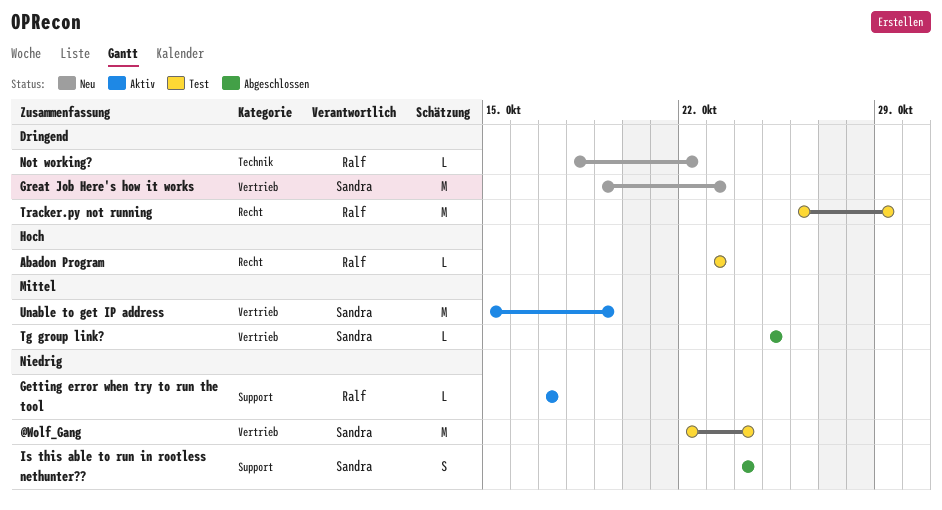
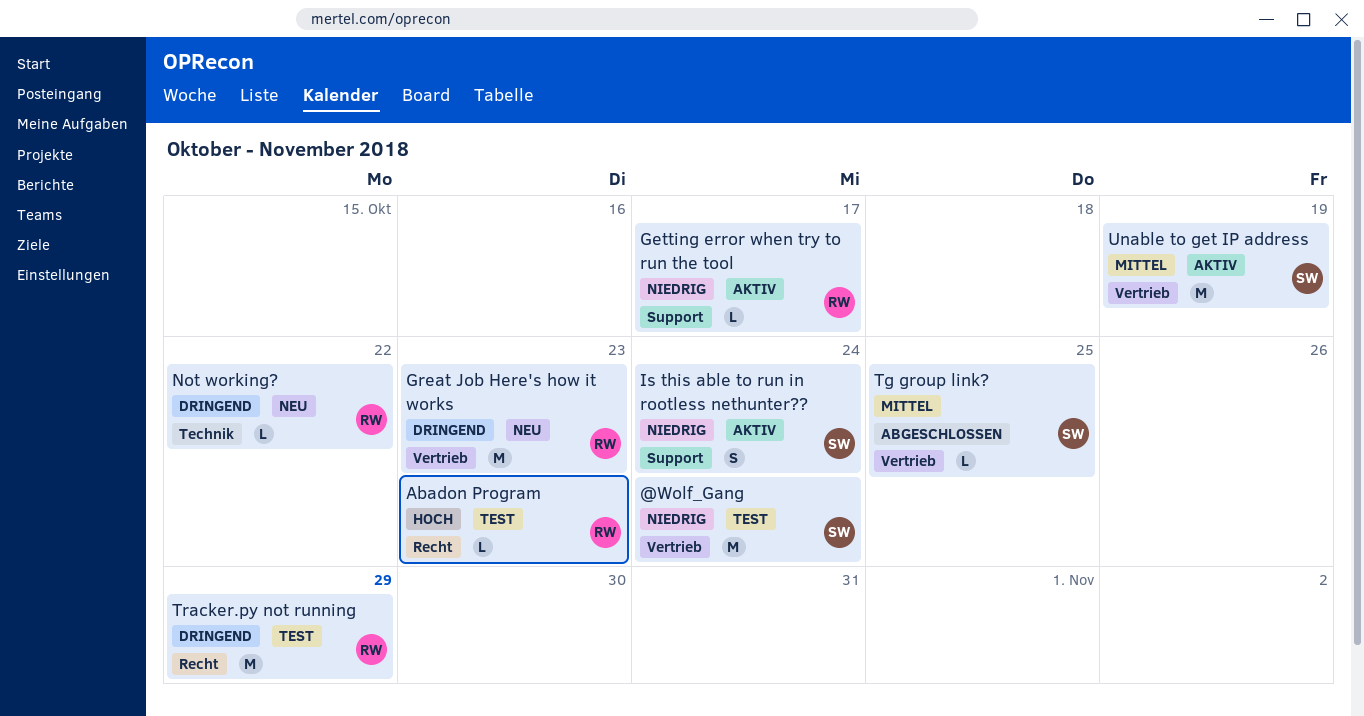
Great Job Here's how it works, owner: Sandra -> Ralf
Is this able to run in rootless nethunter??, status: Abgeschlossen -> Aktiv

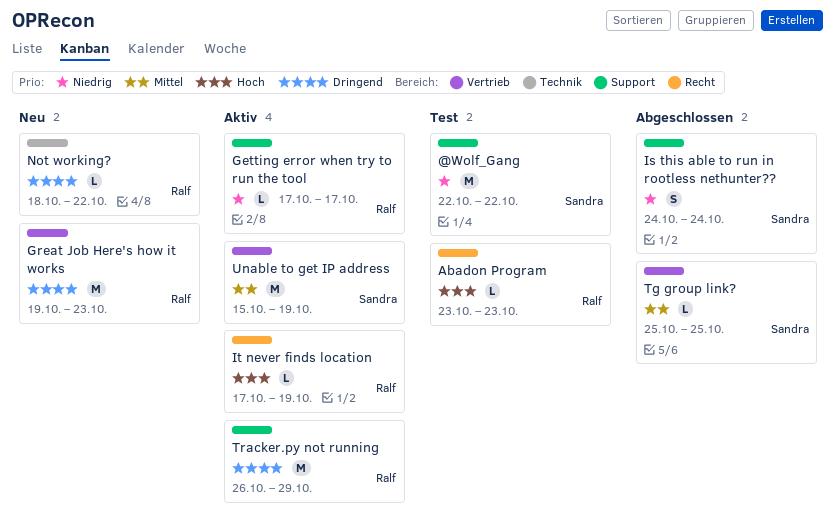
@Wolf_Gang, label: Vertrieb -> Support
@Wolf_Gang, due: Oct 24 -> Oct 22
Is this able to run in rootless nethunter??, status: Aktiv -> Abgeschlossen
It never finds location: none -> present
Tracker.py not running, status: Test -> Aktiv
Tracker.py not running, label: Recht -> Support

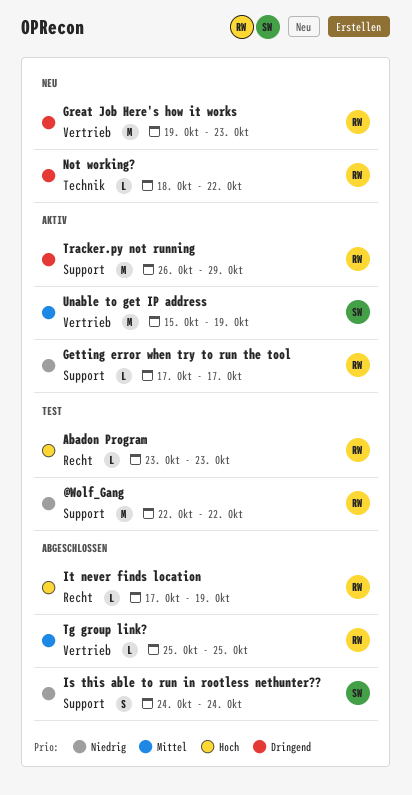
@Wolf_Gang, owner: Sandra -> Ralf
It never finds location, status: Aktiv -> Abgeschlossen
Tg group link?, owner: Sandra -> Ralf

